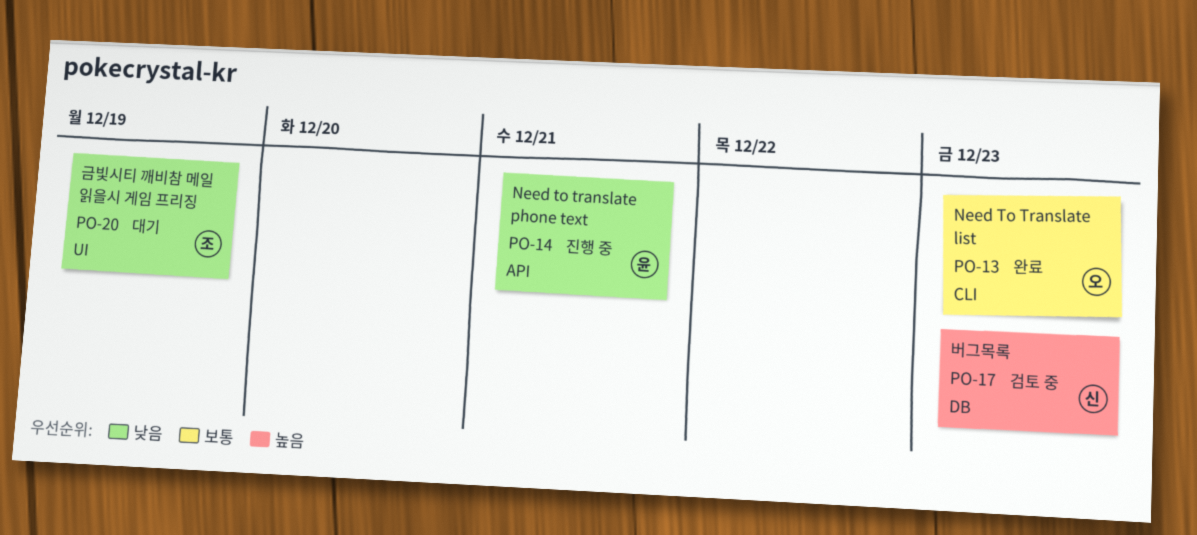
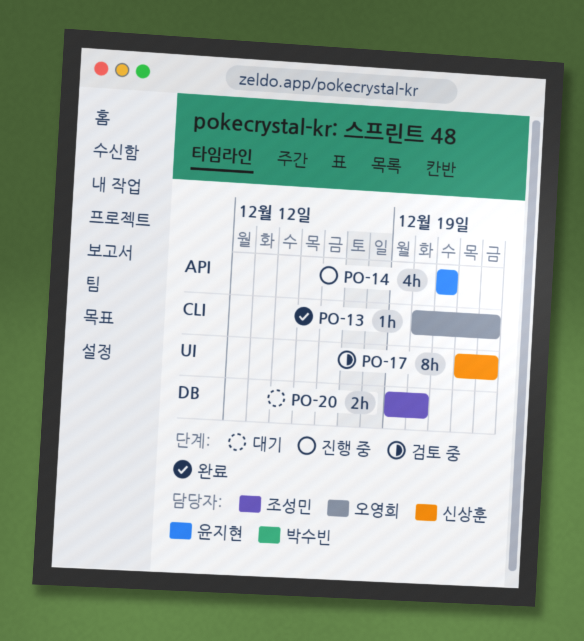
PO-17, label: DB -> UI
PO-20, label: UI -> DB
PO-20, due: Dec 19 -> Dec 20

